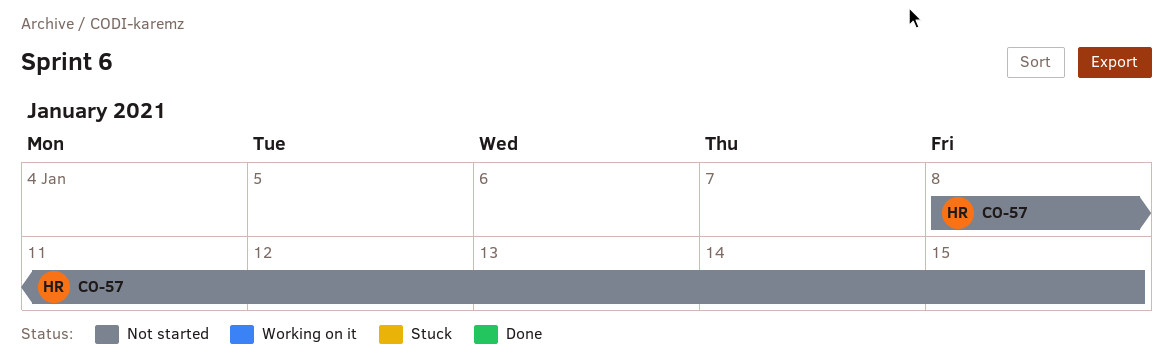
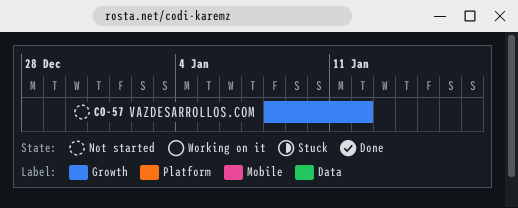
CO-57, due: Jan 15 -> Jan 12

